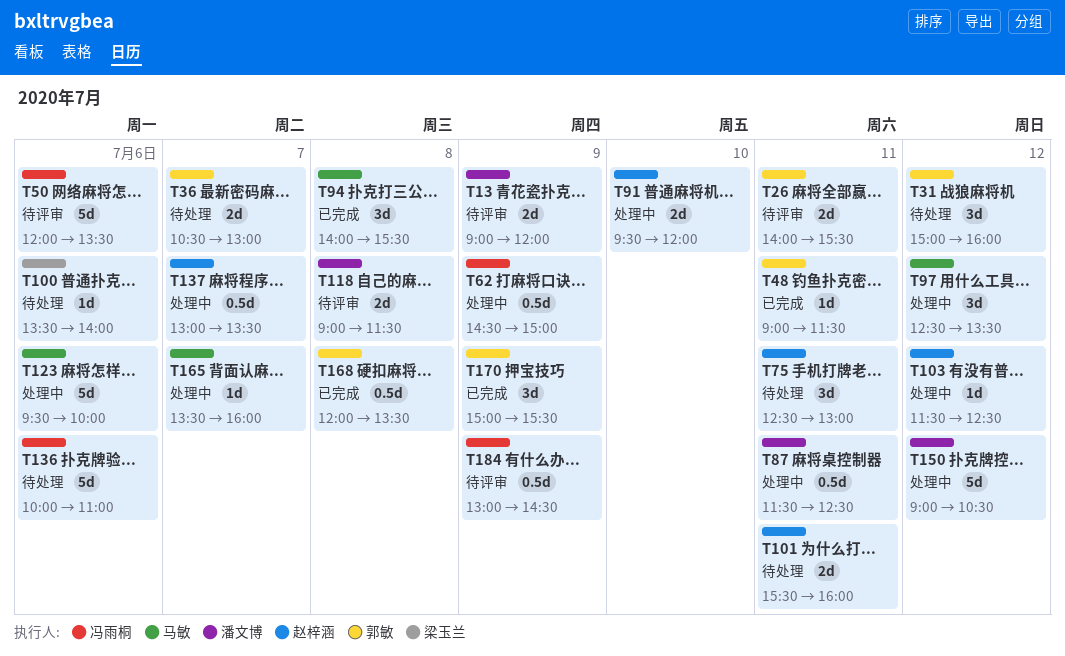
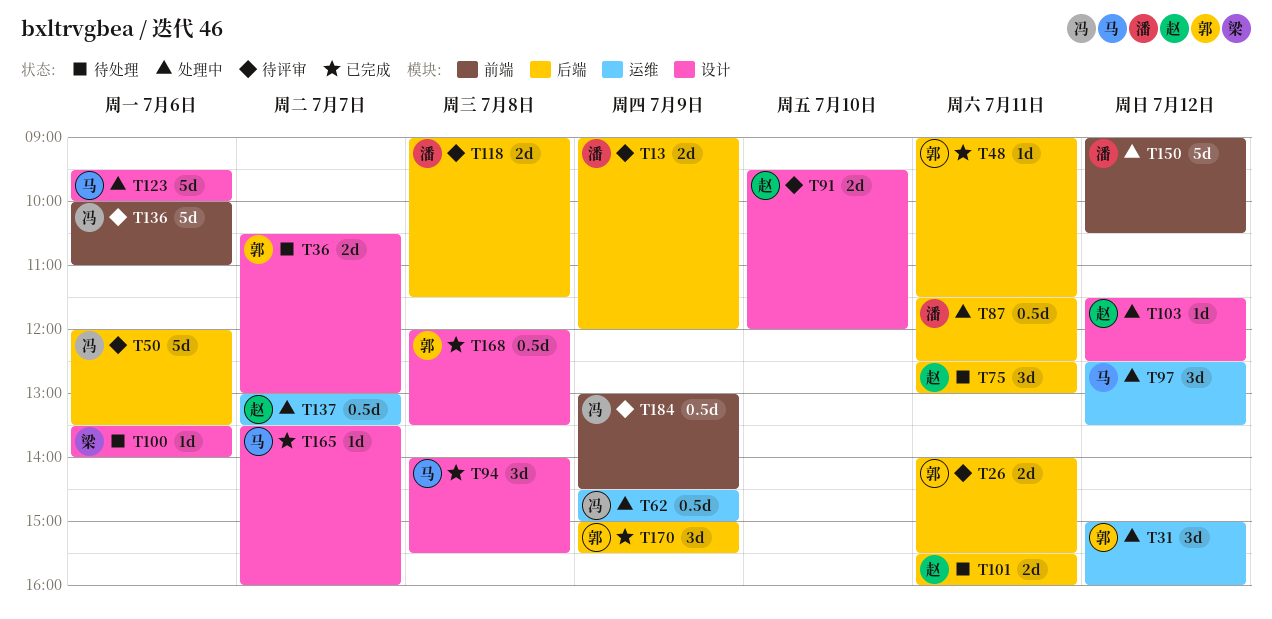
T31, status: 待处理 -> 处理中
T91, status: 处理中 -> 待评审
T136, status: 待处理 -> 待评审
T165, status: 处理中 -> 已完成

